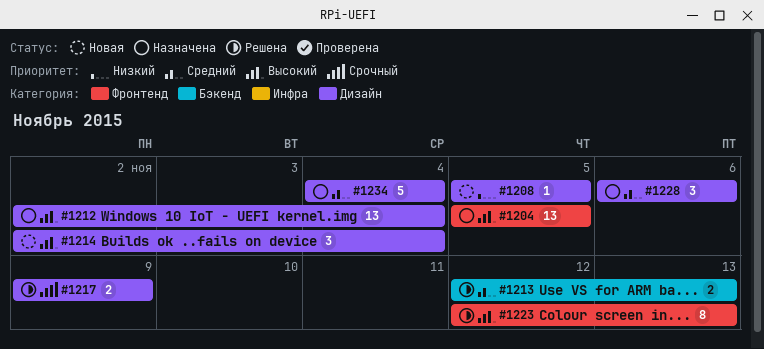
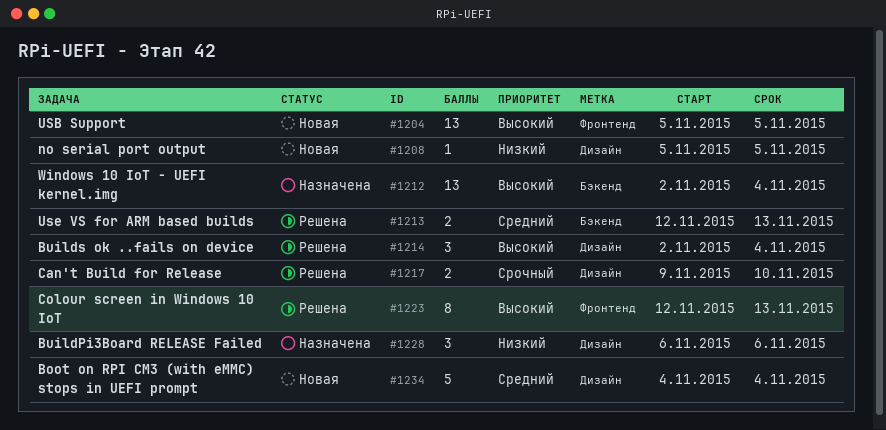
#1204, status: Назначена -> Новая
#1212, label: Дизайн -> Бэкенд
#1214, status: Новая -> Решена
#1217, due: Nov 9 -> Nov 10
#1228, priority: Средний -> Низкий
#1234, status: Назначена -> Новая

